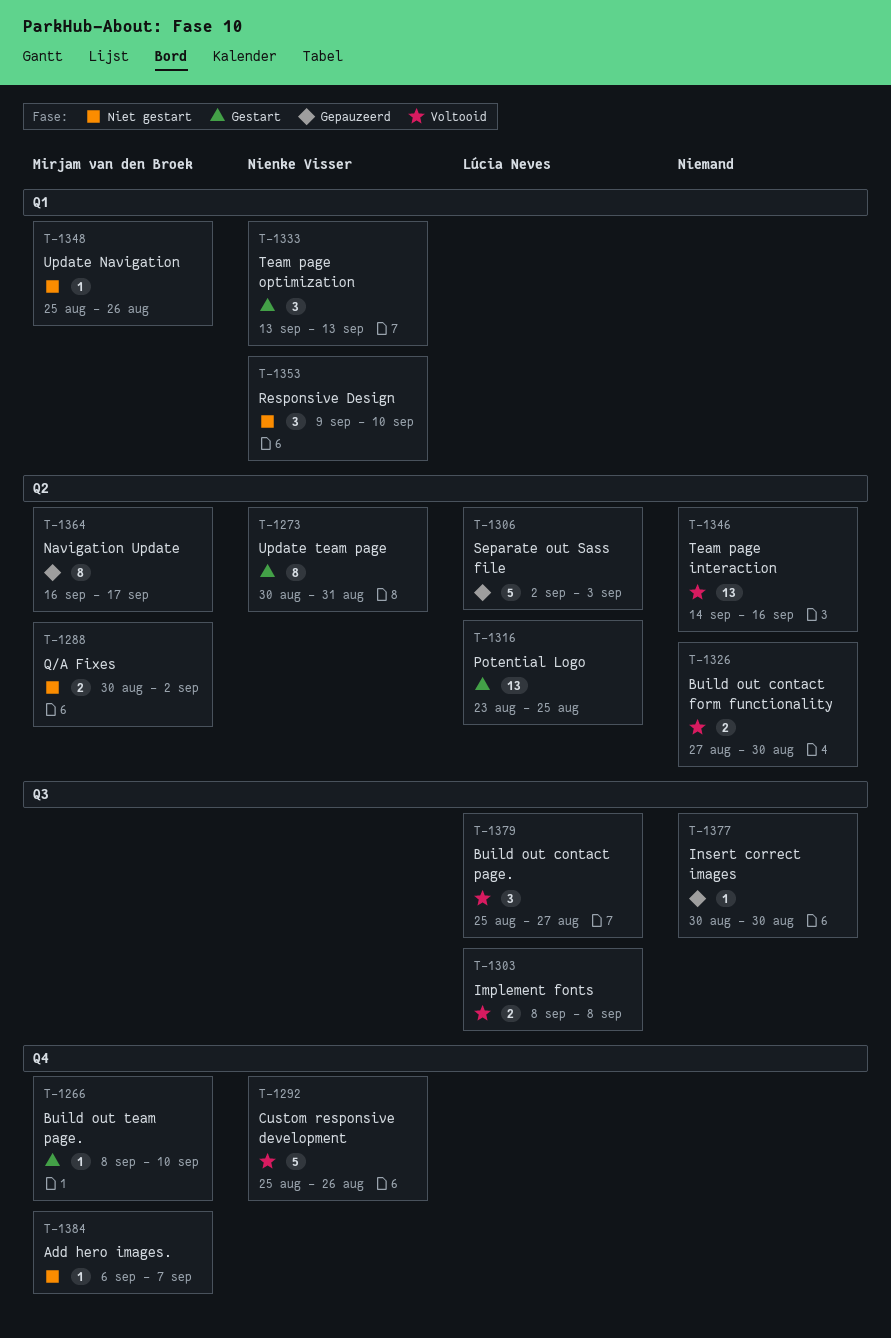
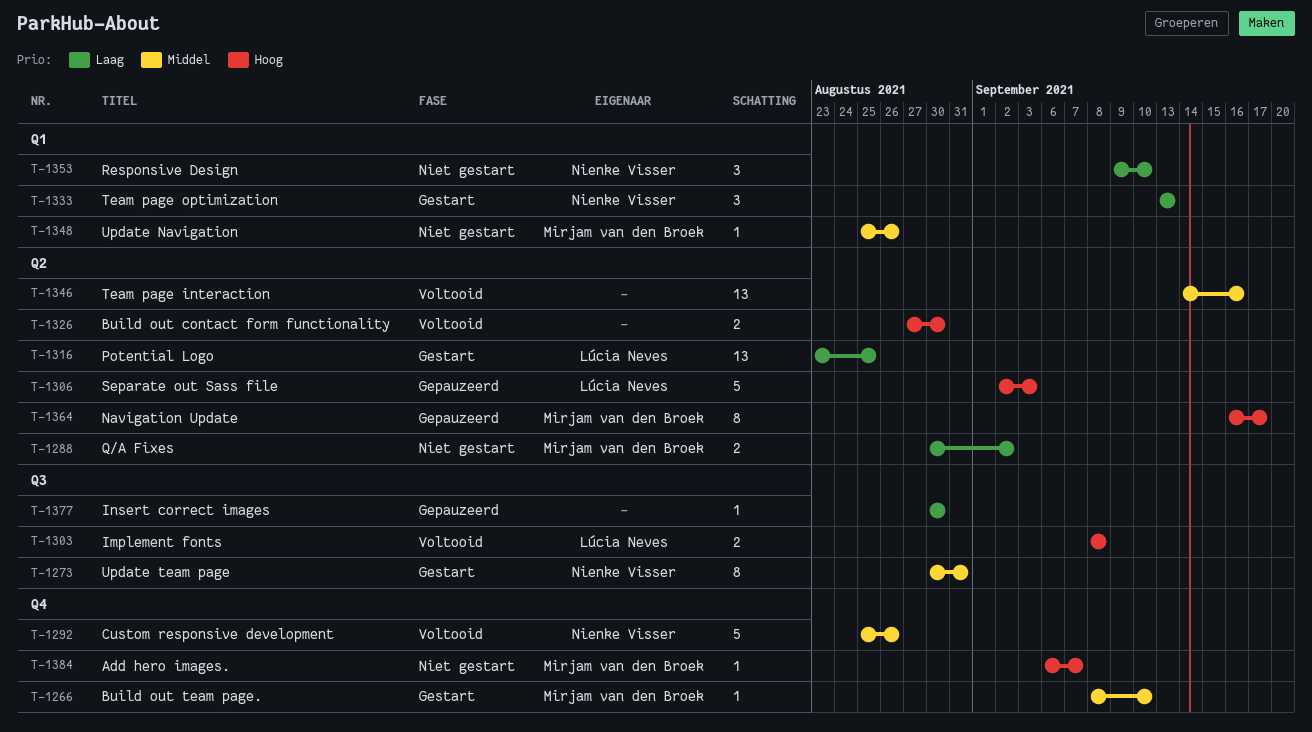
T-1273, label: Q2 -> Q3
T-1379: present -> none

